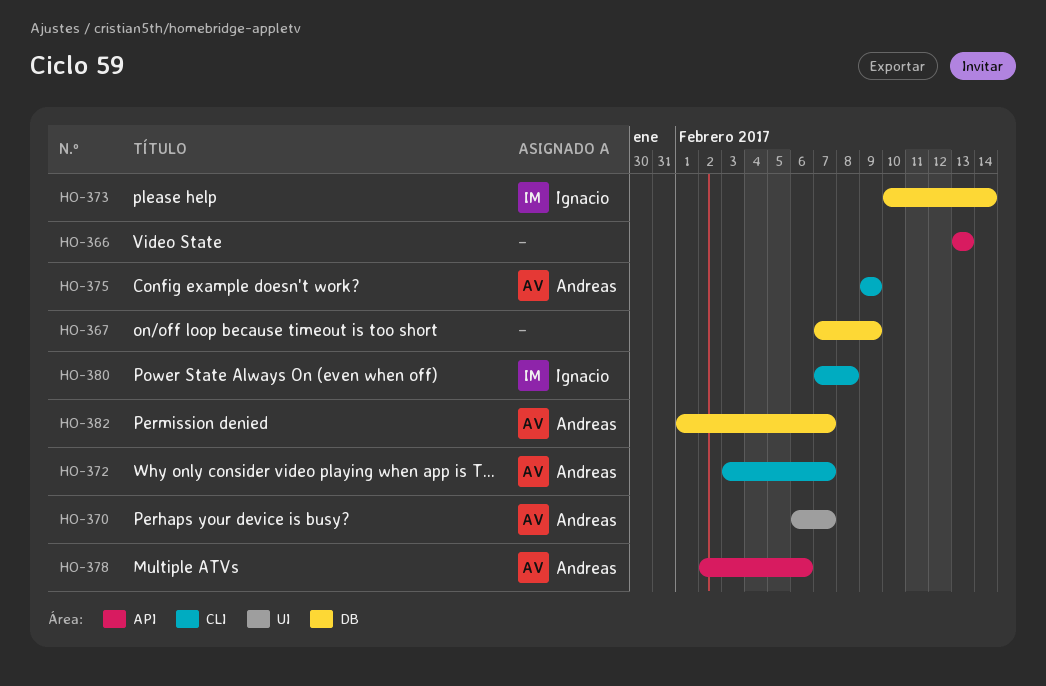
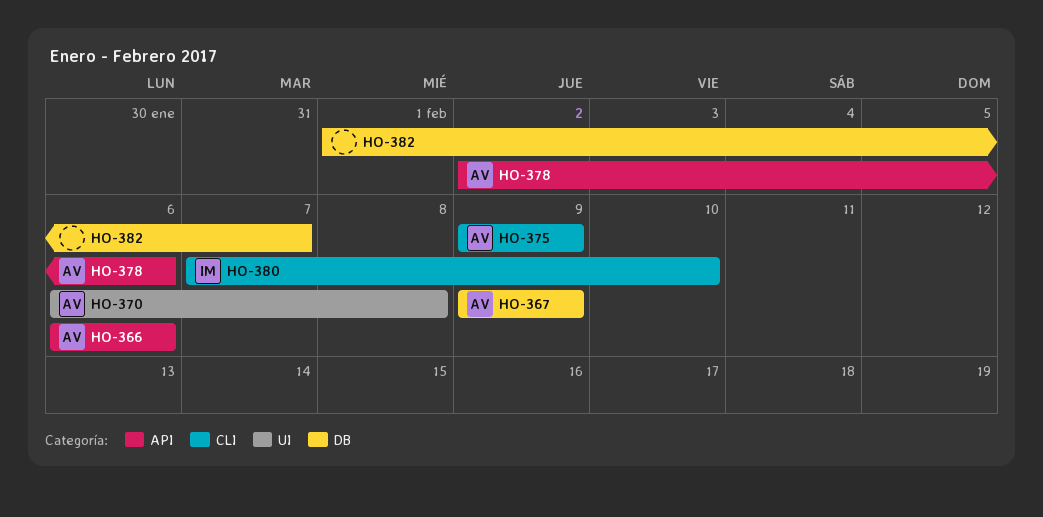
HO-366, owner: none -> Andreas
HO-366, start: Feb 13 -> Feb 6
HO-366, due: Feb 13 -> Feb 6
HO-367, owner: none -> Andreas
HO-367, start: Feb 7 -> Feb 9
HO-370, due: Feb 7 -> Feb 8
HO-372: present -> none
HO-373: present -> none
HO-380, due: Feb 8 -> Feb 10
HO-382, owner: Andreas -> none

